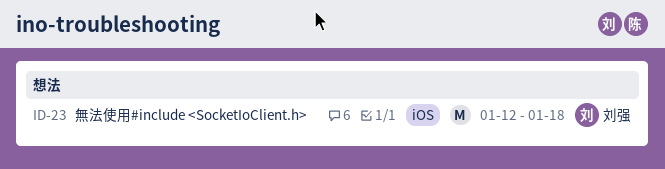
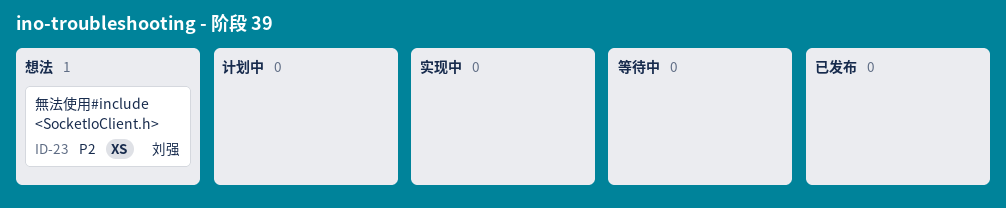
ID-23, estimate: M -> XS

